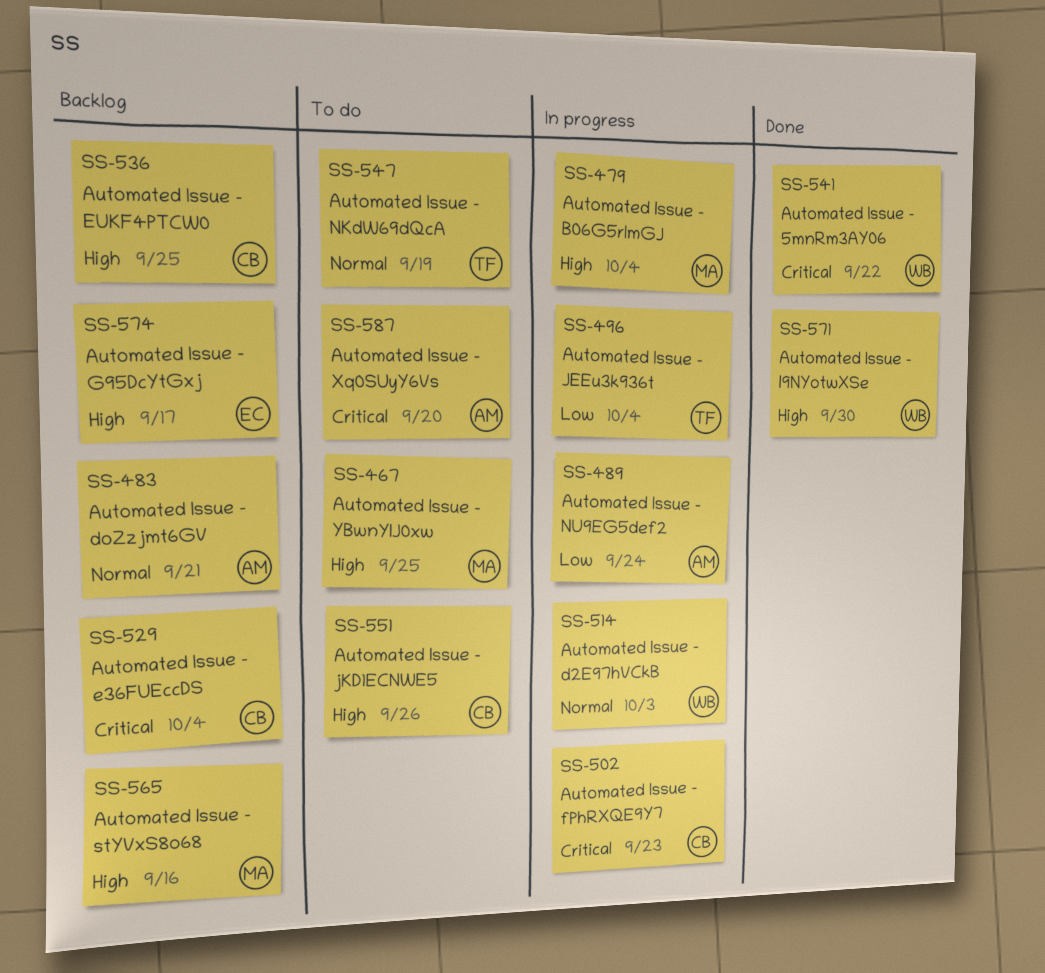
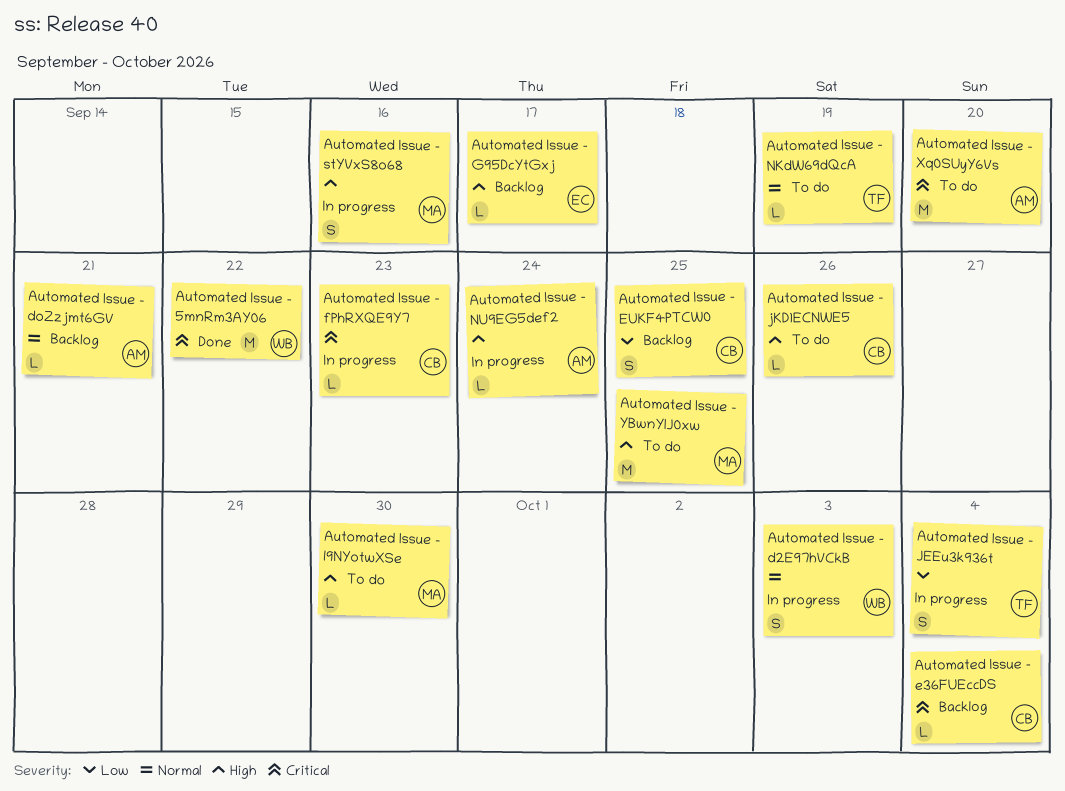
Automated Issue - B06G5rImGJ: present -> none
Automated Issue - EUKF4PTCW0, priority: High -> Low
Automated Issue - l9NYotwXSe, status: Done -> To do
Automated Issue - l9NYotwXSe, owner: WB -> MA
Automated Issue - NU9EG5def2, priority: Low -> High
Automated Issue - stYVxS8o68, status: Backlog -> In progress

